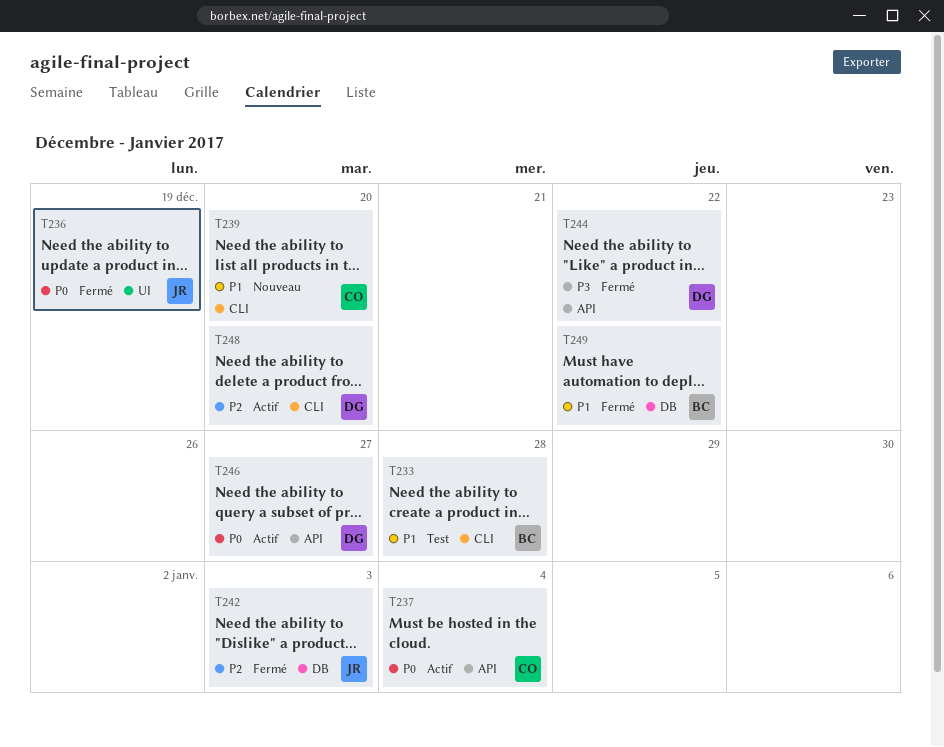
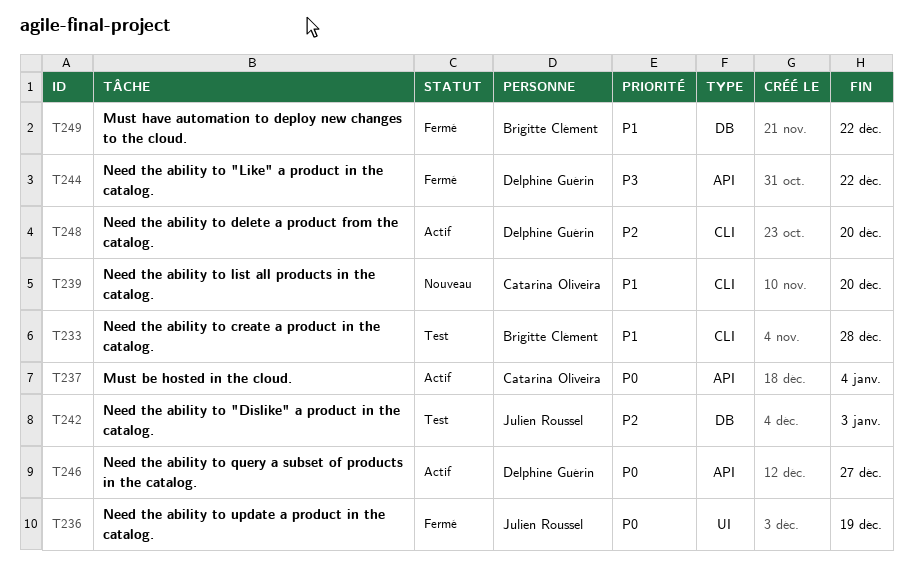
T242, status: Fermé -> Test

